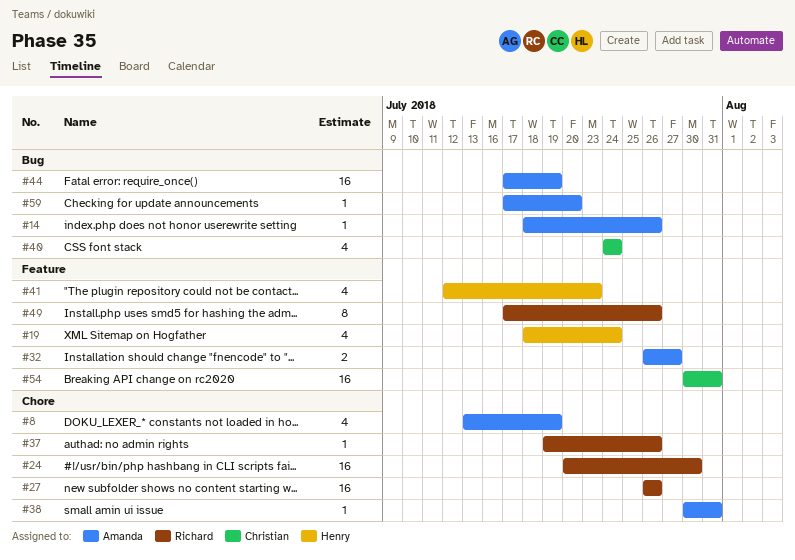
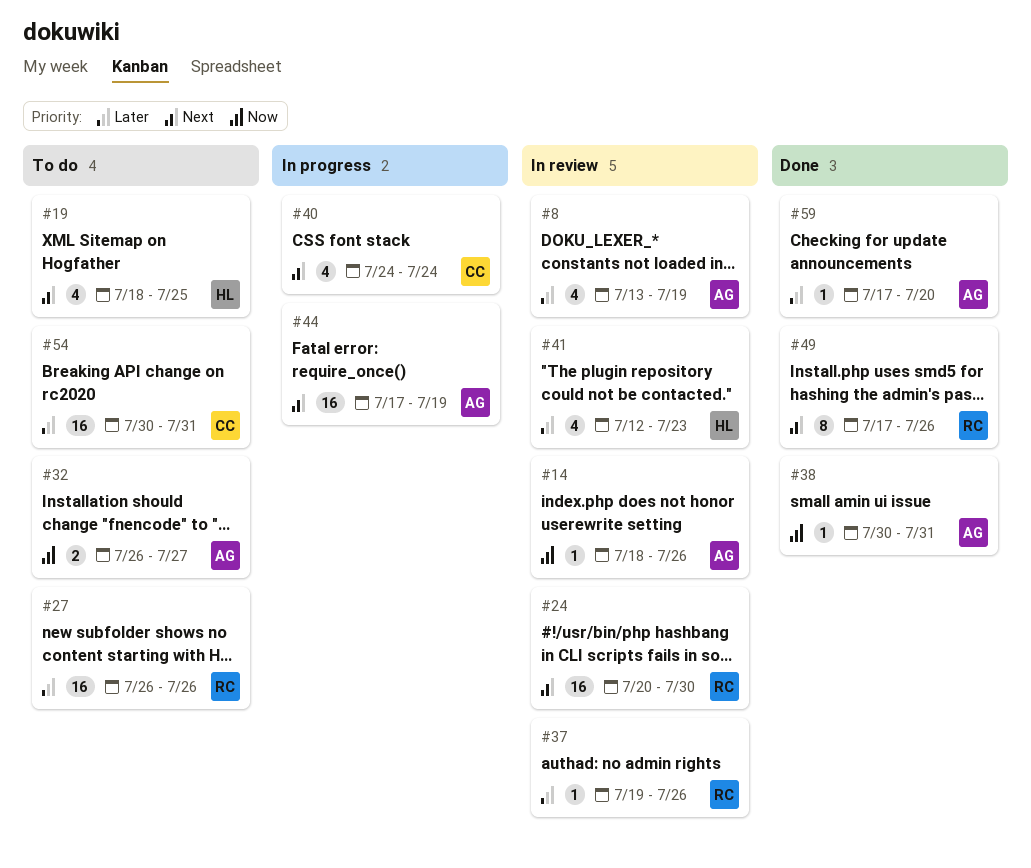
#19, due: Jul 24 -> Jul 25

